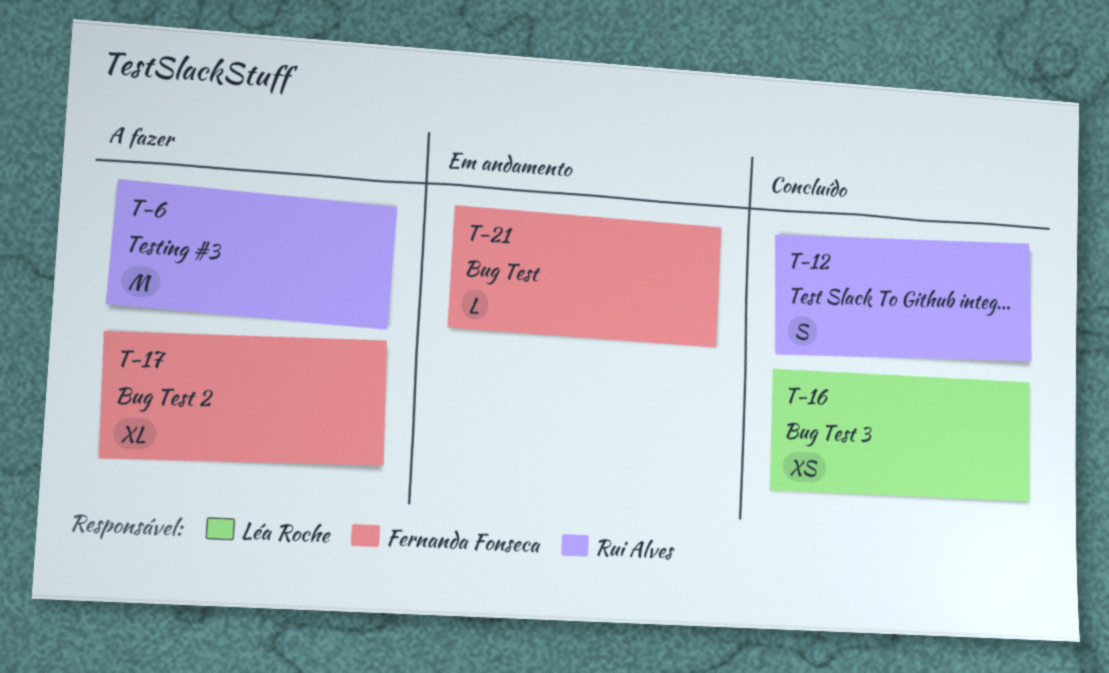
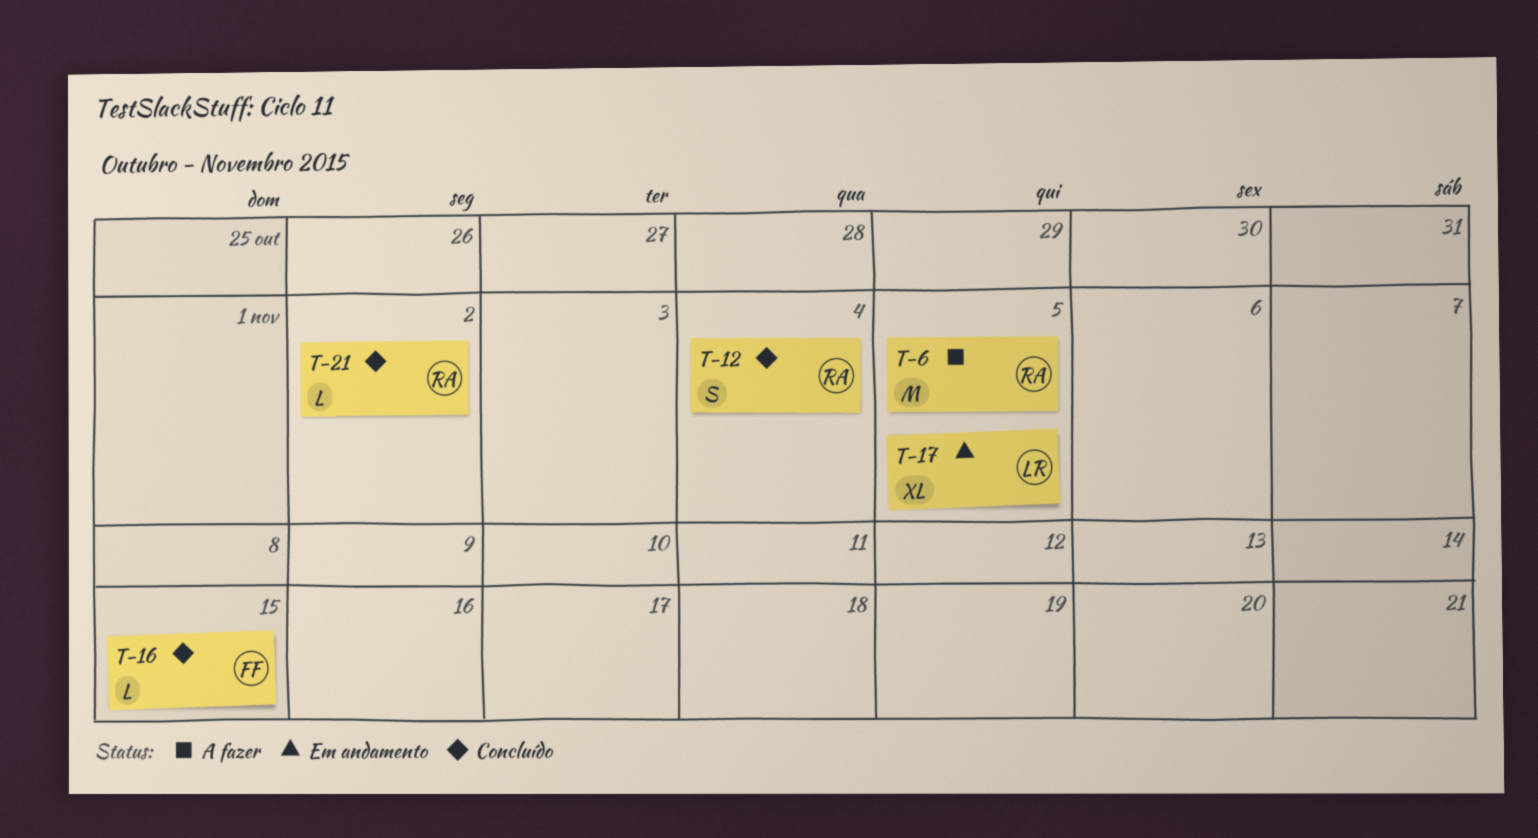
T-16, owner: Léa Roche -> Fernanda Fonseca
T-16, estimate: XS -> L
T-17, status: A fazer -> Em andamento
T-17, owner: Fernanda Fonseca -> Léa Roche
T-21, status: Em andamento -> Concluído
T-21, owner: Fernanda Fonseca -> Rui Alves

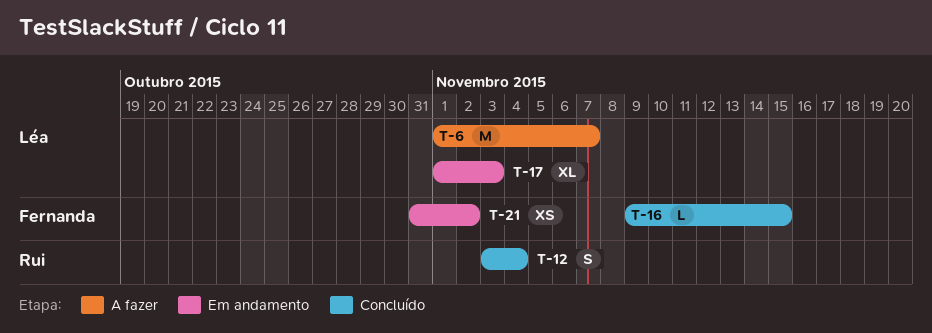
T-6, owner: Rui -> Léa
T-6, due: Nov 5 -> Nov 7
T-17, due: Nov 5 -> Nov 3
T-21, status: Concluído -> Em andamento
T-21, owner: Rui -> Fernanda
T-21, estimate: L -> XS

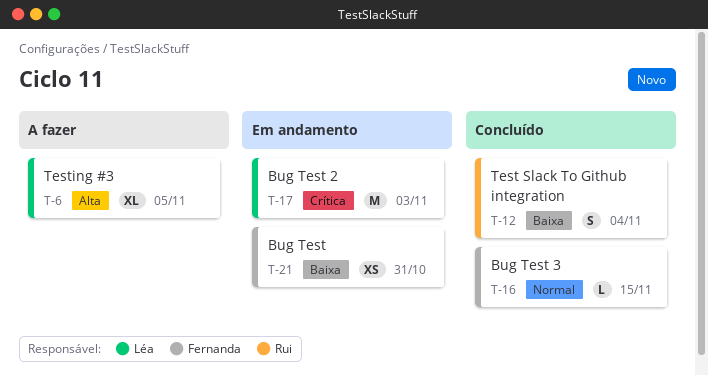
T-6, estimate: M -> XL
T-6, due: Nov 7 -> Nov 5
T-17, estimate: XL -> M
T-21, due: Nov 2 -> Oct 31

